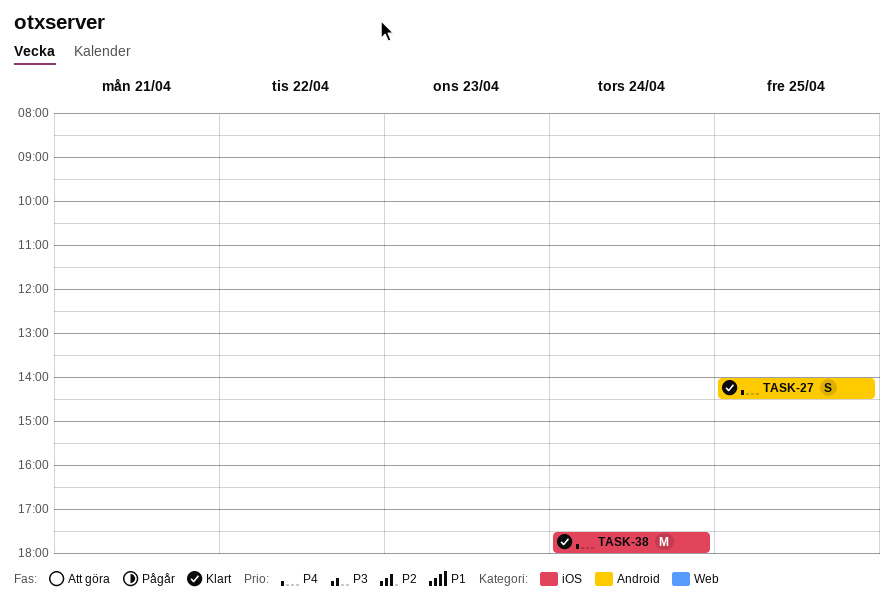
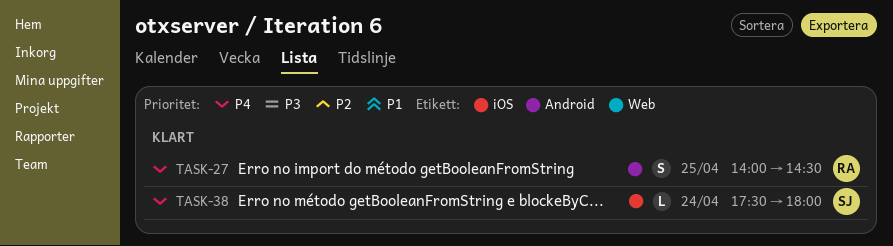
TASK-38, estimate: M -> L

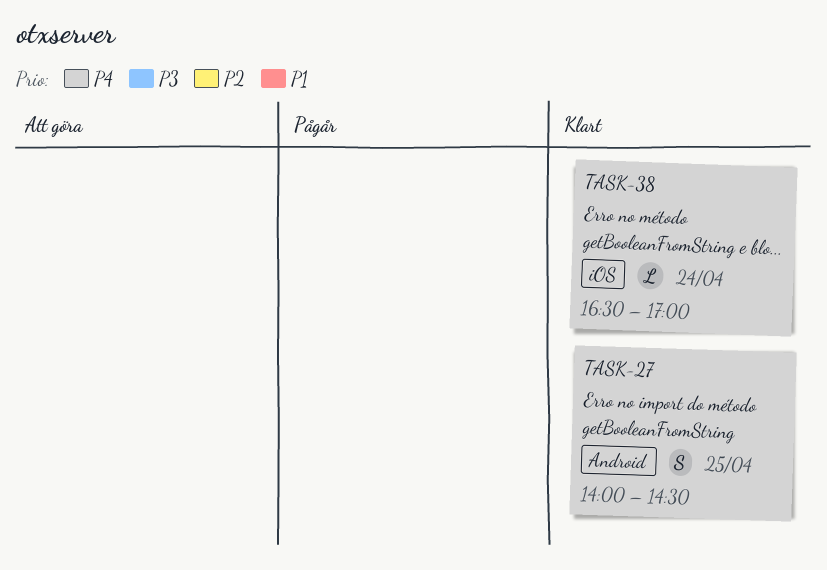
TASK-38, begins: 17:30 -> 16:30
TASK-38, ends: 18:00 -> 17:00

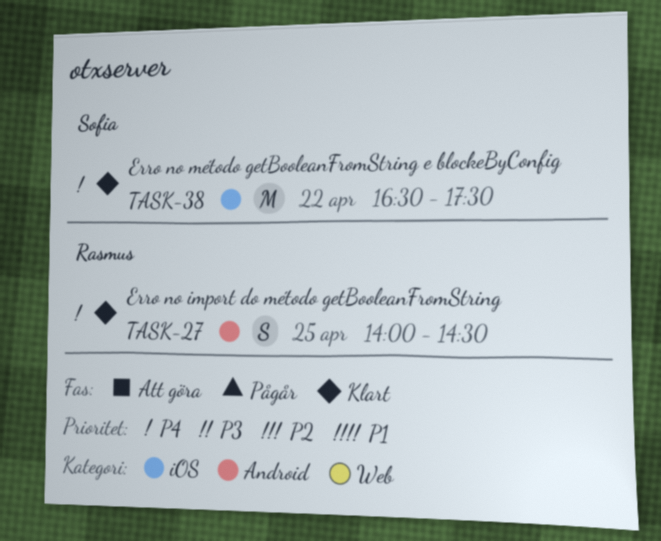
TASK-38, estimate: L -> M
TASK-38, day: Apr 24 -> Apr 22
TASK-38, ends: 17:00 -> 17:30

